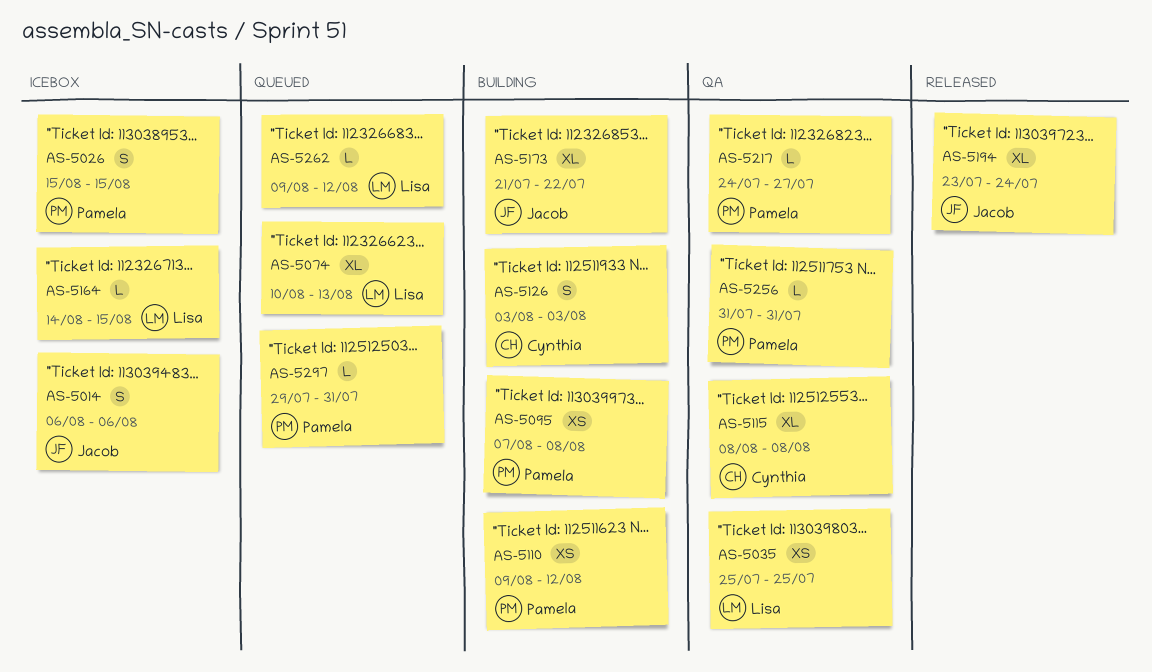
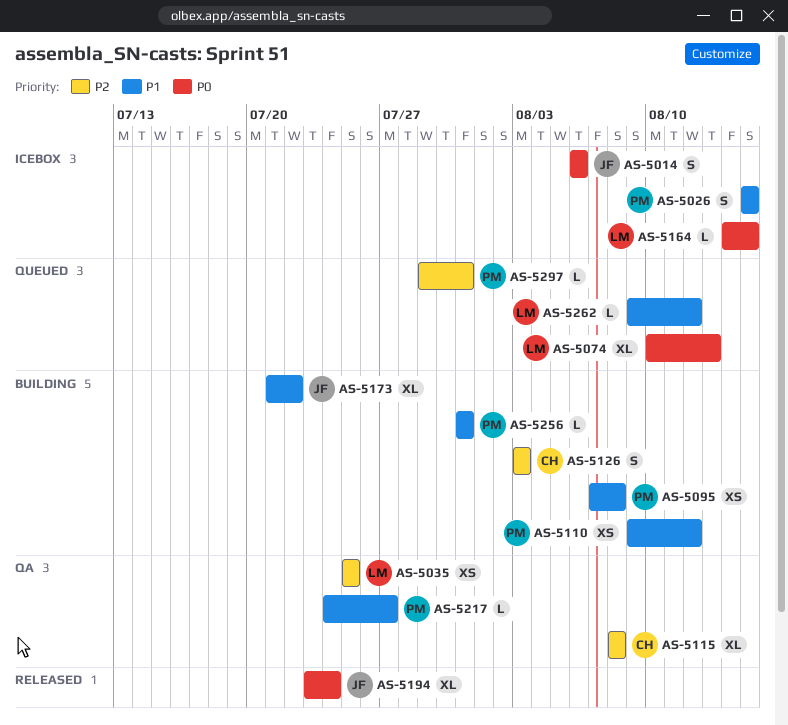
AS-5256, status: QA -> Building

